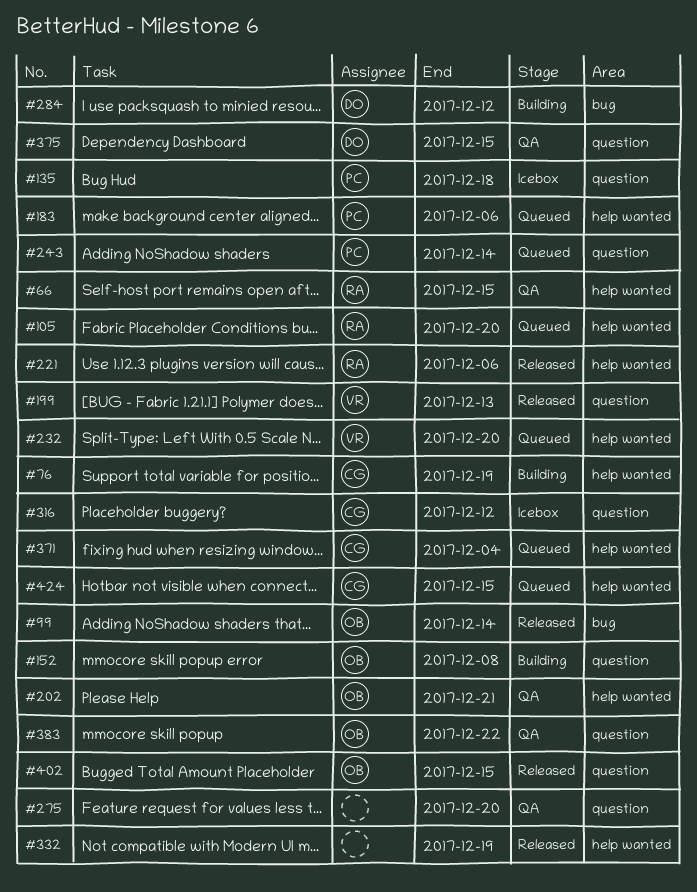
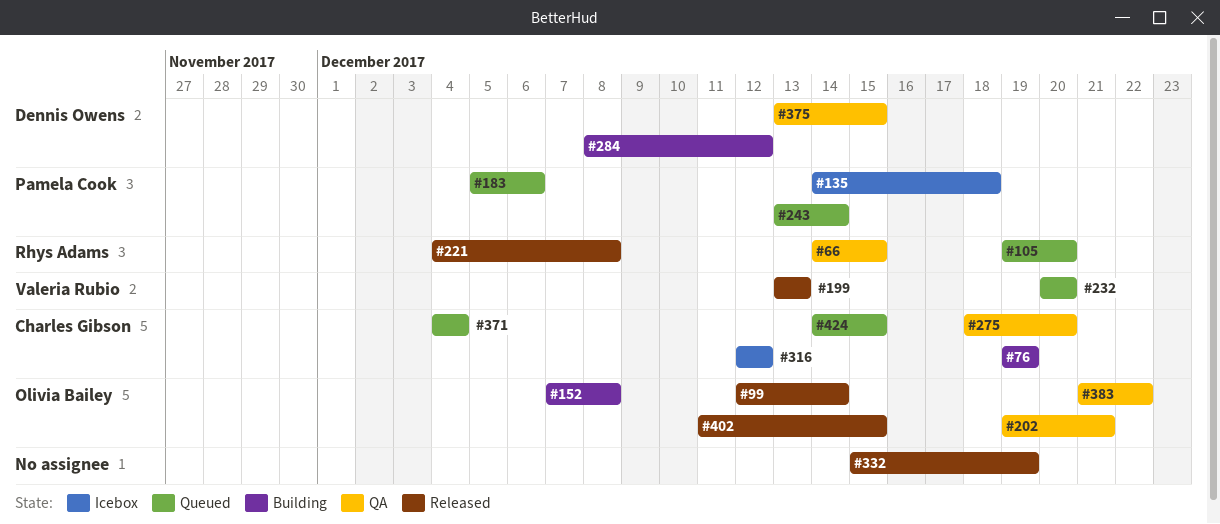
#221, due: Dec 6 -> Dec 8
#275, owner: none -> Charles Gibson

